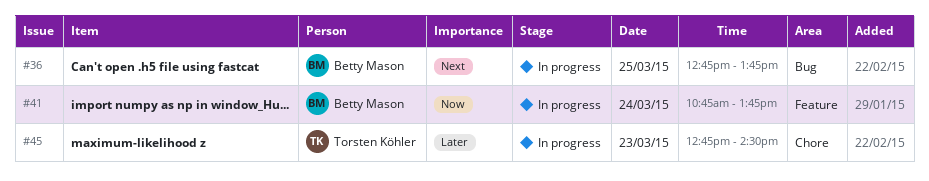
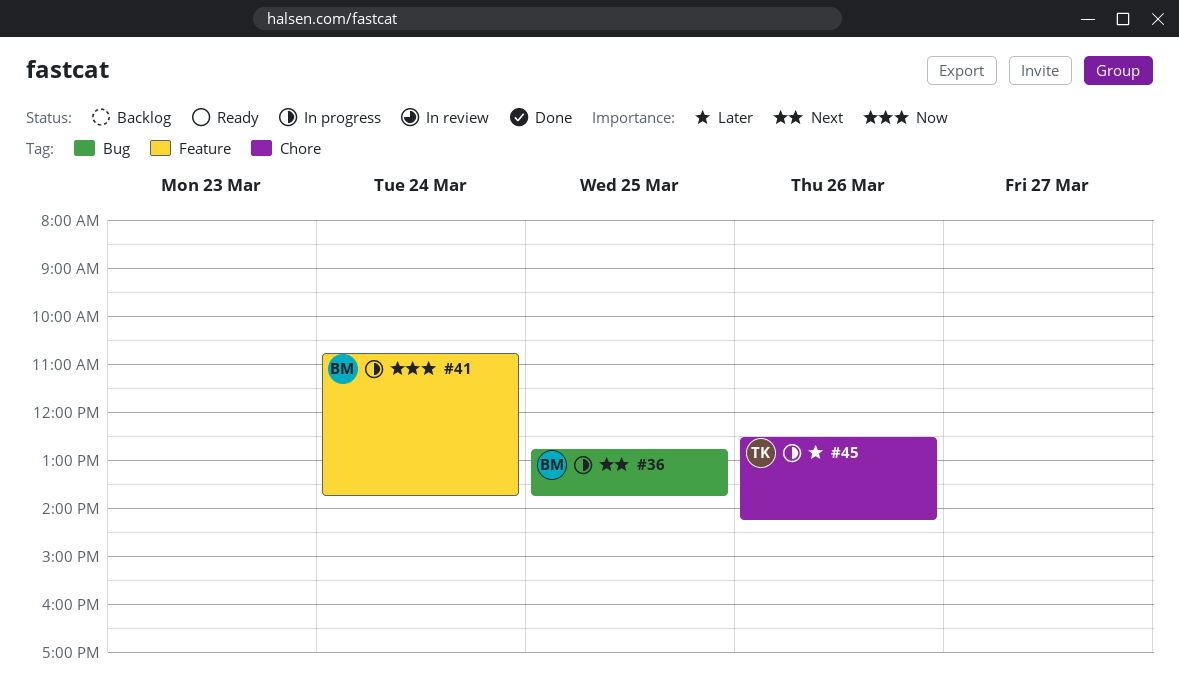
#45, day: Mar 23 -> Mar 26
#45, begins: 12:45 -> 12:30
#45, ends: 14:30 -> 14:15

